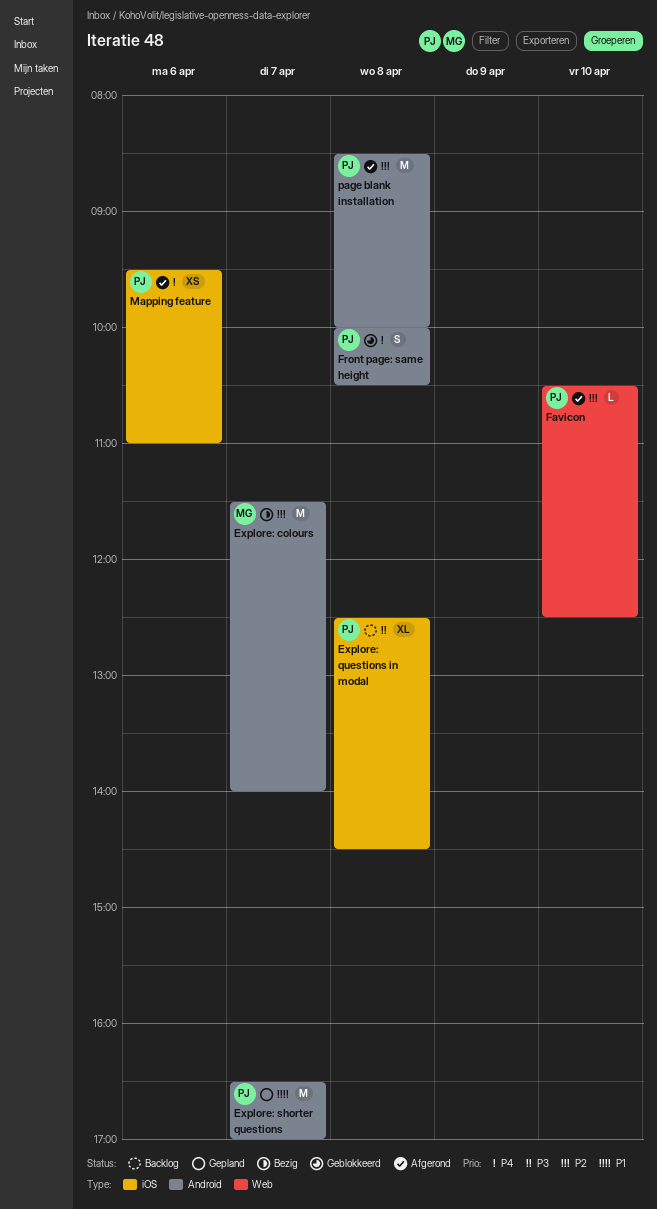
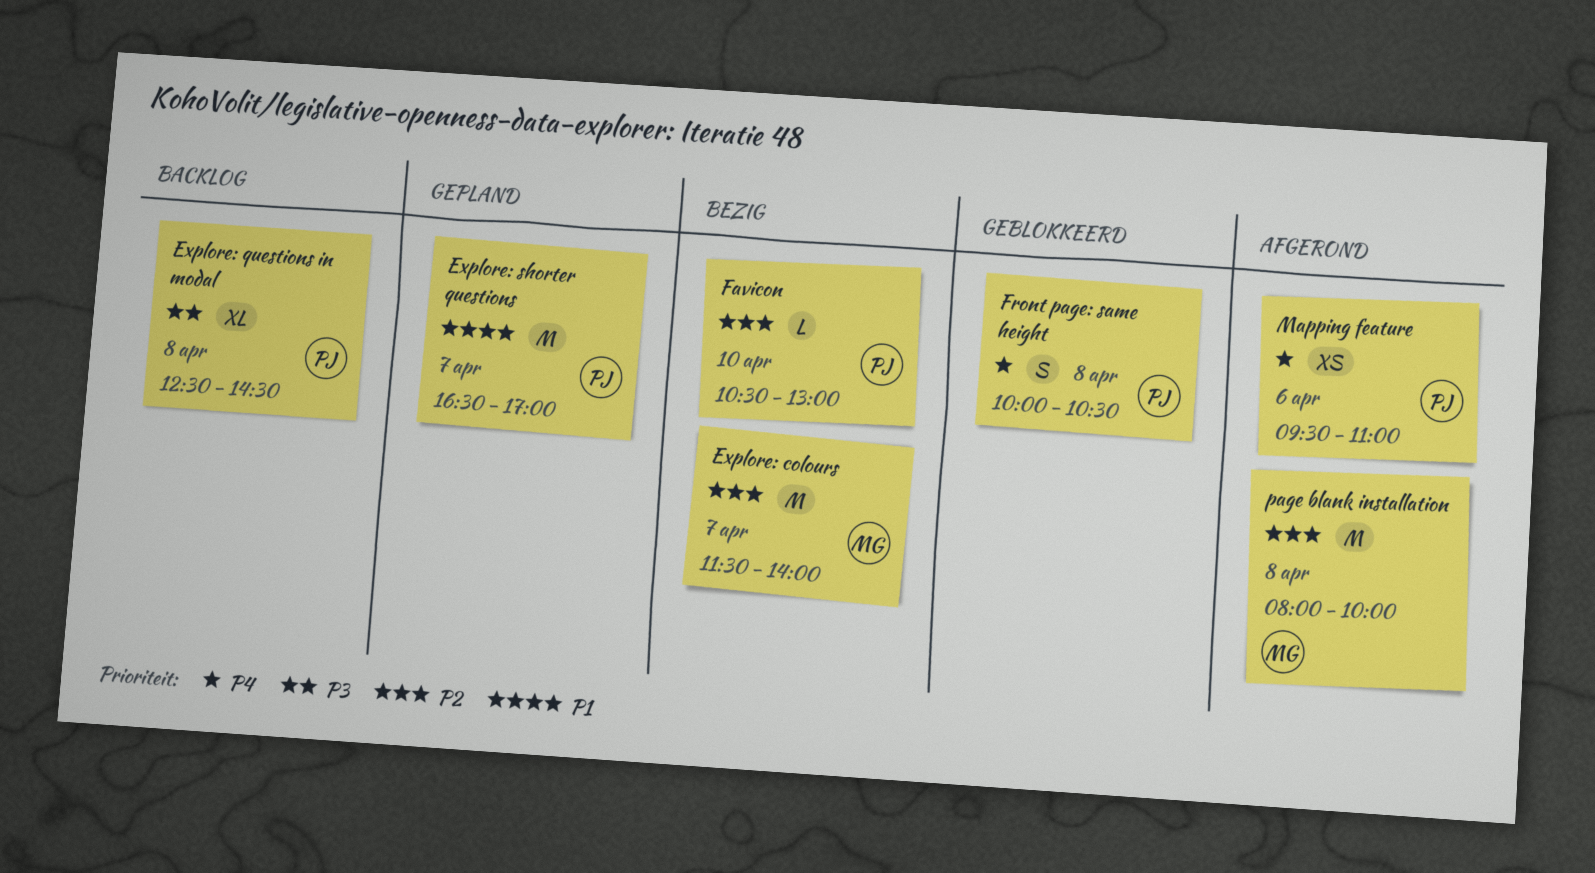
Favicon, status: Afgerond -> Bezig
Favicon, ends: 12:30 -> 13:00
page blank installation, owner: PJ -> MG
page blank installation, begins: 08:30 -> 08:00

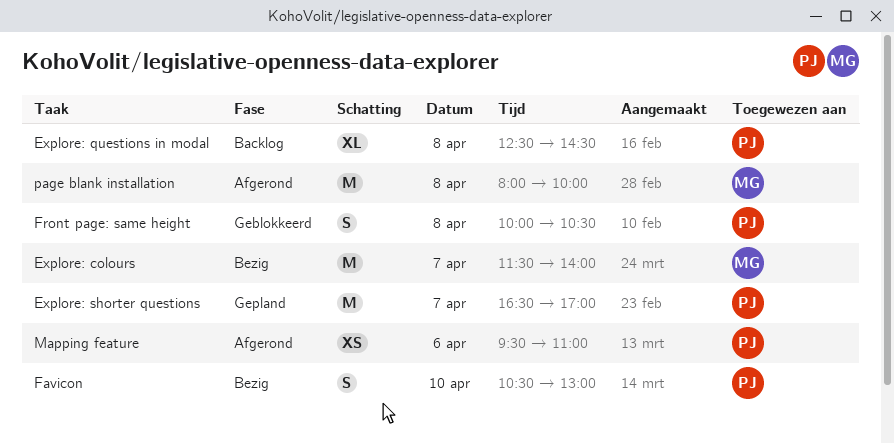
Favicon, estimate: L -> S

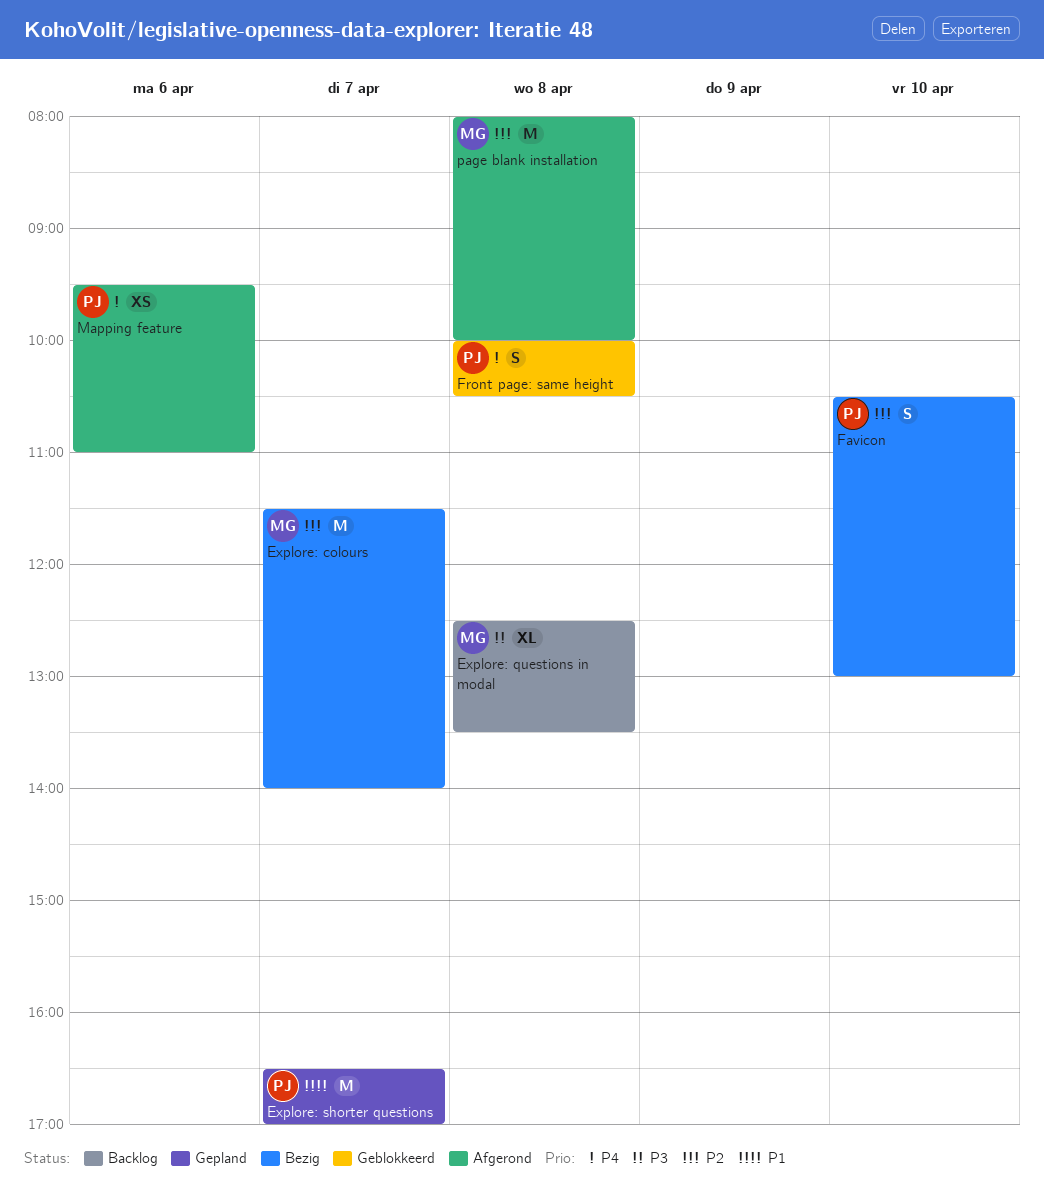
Explore: questions in modal, owner: PJ -> MG
Explore: questions in modal, ends: 14:30 -> 13:30

